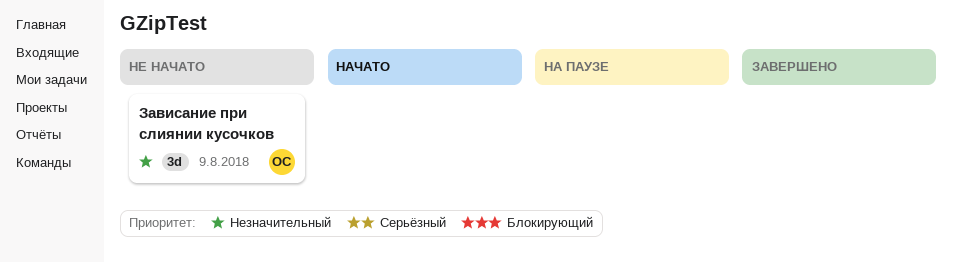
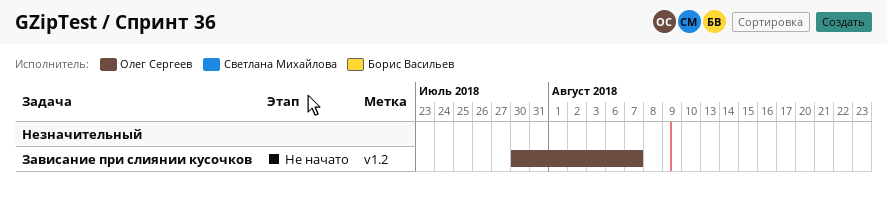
Зависание при слиянии кусочков, due: Aug 9 -> Aug 7

